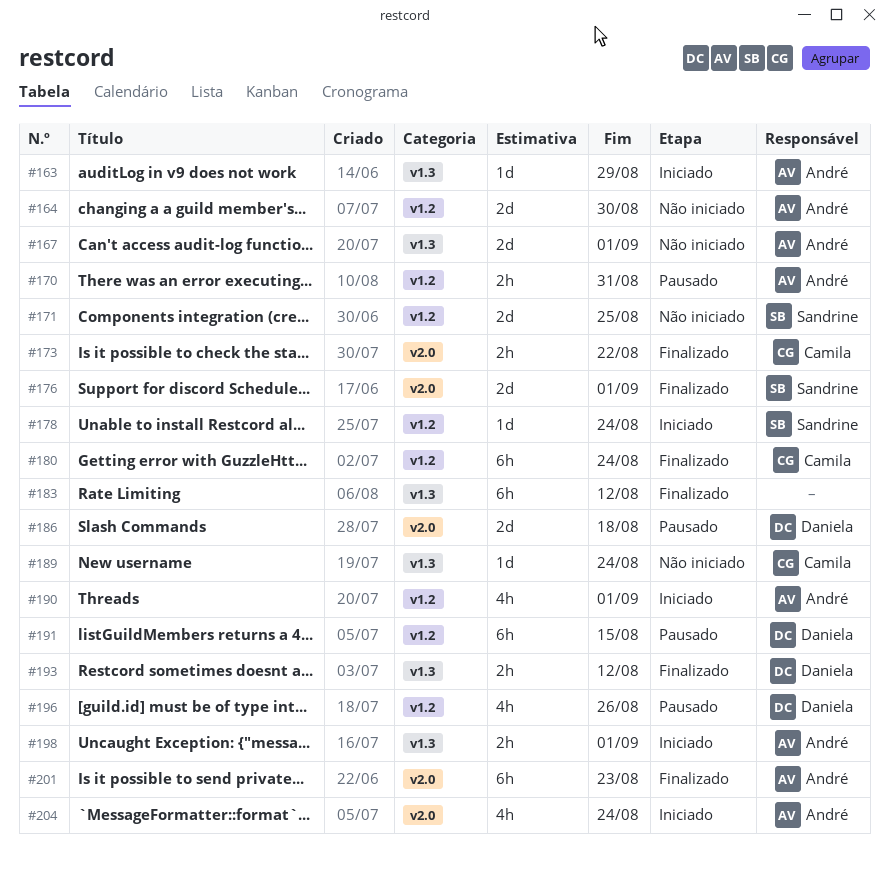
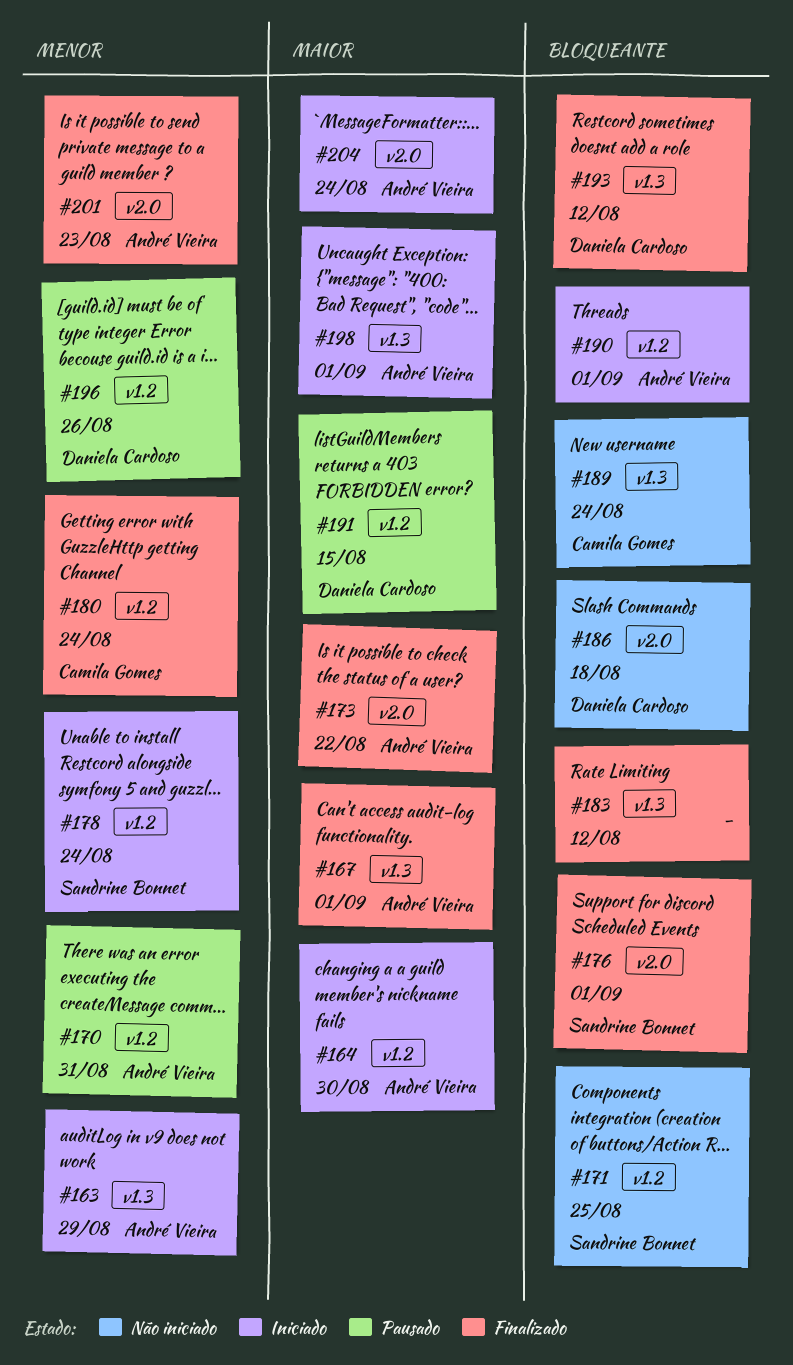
#164, status: Não iniciado -> Iniciado
#167, status: Não iniciado -> Finalizado
#173, owner: Camila Gomes -> André Vieira
#186, status: Pausado -> Não iniciado

